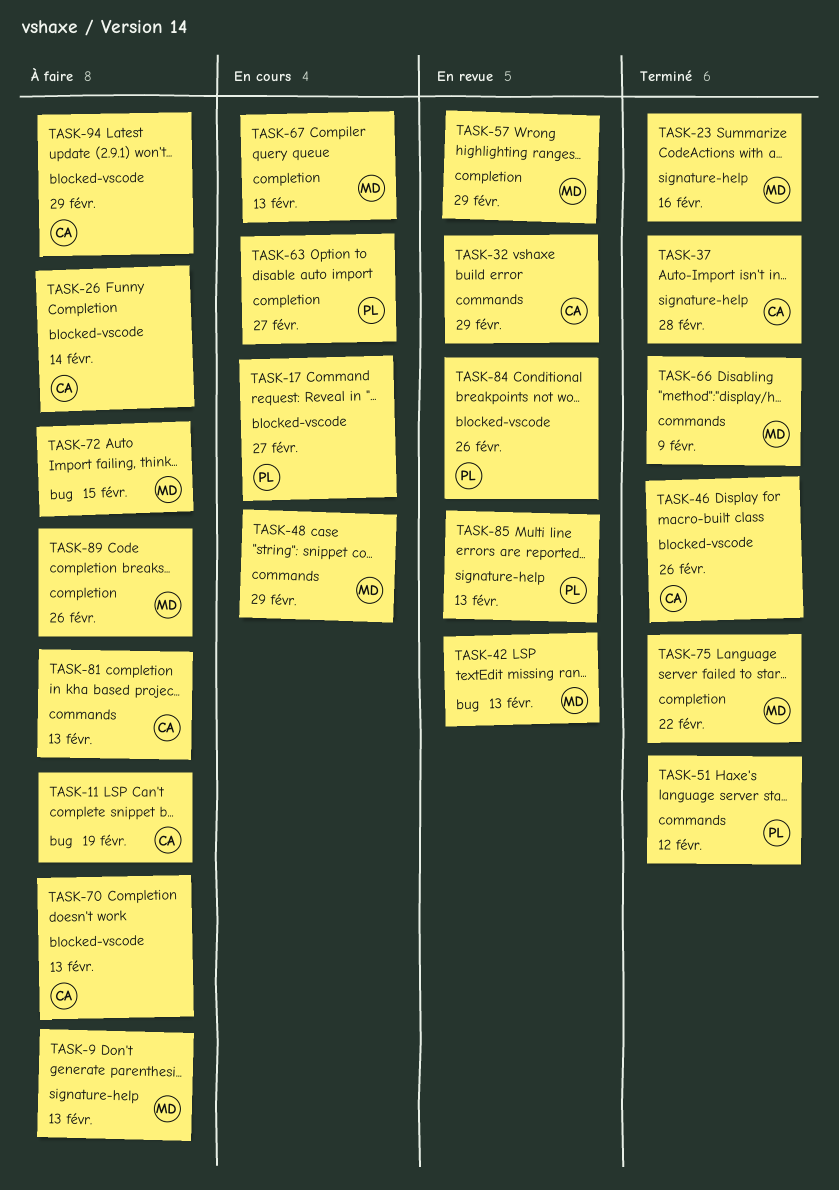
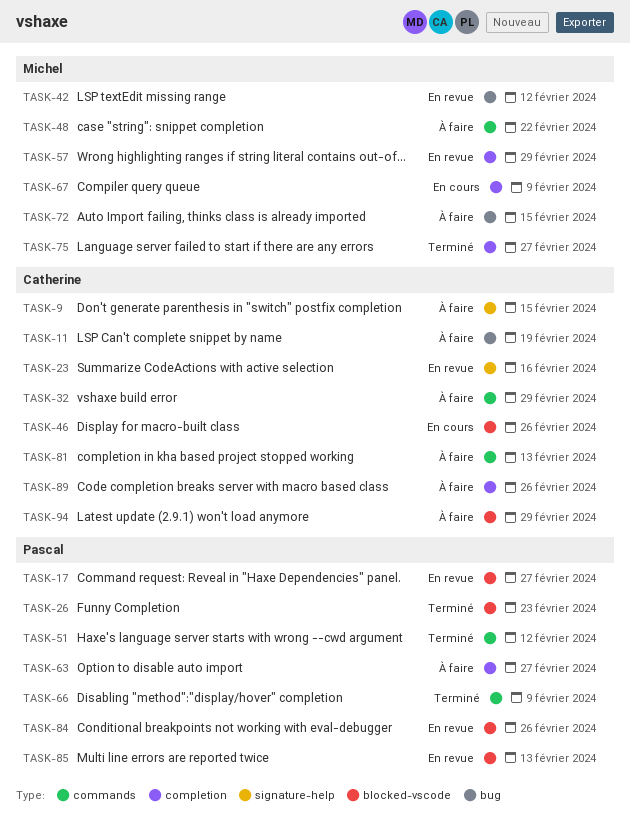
TASK-9, owner: Michel -> Catherine
TASK-9, due: Feb 13 -> Feb 15
TASK-17, status: En cours -> En revue
TASK-23, status: Terminé -> En revue
TASK-23, owner: Michel -> Catherine
TASK-26, status: À faire -> Terminé
TASK-26, owner: Catherine -> Pascal
TASK-26, due: Feb 14 -> Feb 23
TASK-32, status: En revue -> À faire
TASK-37: present -> none
TASK-42, due: Feb 13 -> Feb 12
TASK-46, status: Terminé -> En cours
TASK-48, status: En cours -> À faire
TASK-48, due: Feb 29 -> Feb 22
TASK-63, status: En cours -> À faire
TASK-66, owner: Michel -> Pascal
TASK-67, due: Feb 13 -> Feb 9
TASK-70: present -> none
TASK-75, due: Feb 22 -> Feb 27
TASK-85, label: signature-help -> blocked-vscode
TASK-89, owner: Michel -> Catherine

